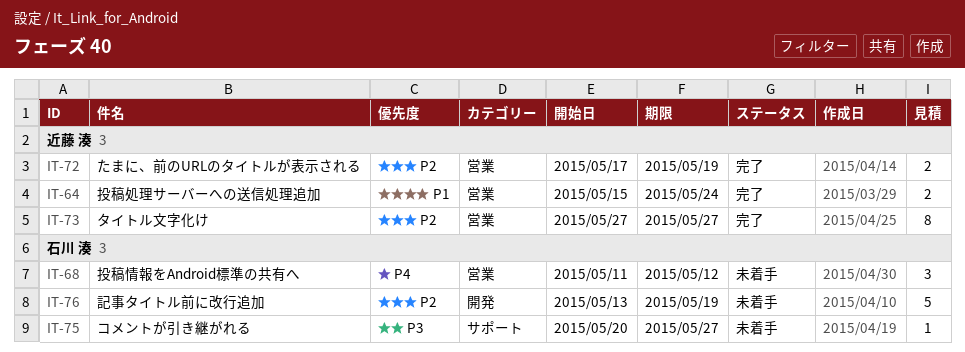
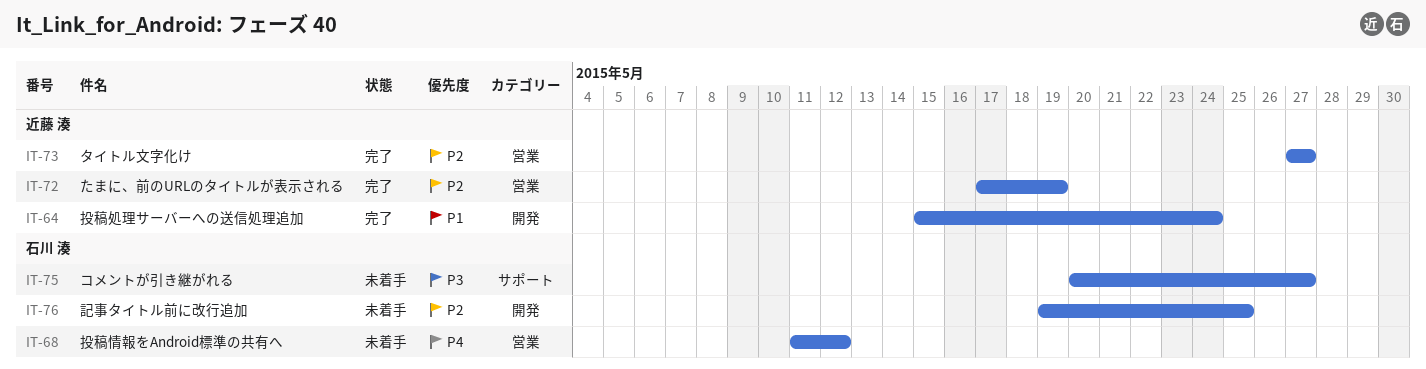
IT-64, label: 営業 -> 開発
IT-76, start: May 13 -> May 19
IT-76, due: May 19 -> May 25

